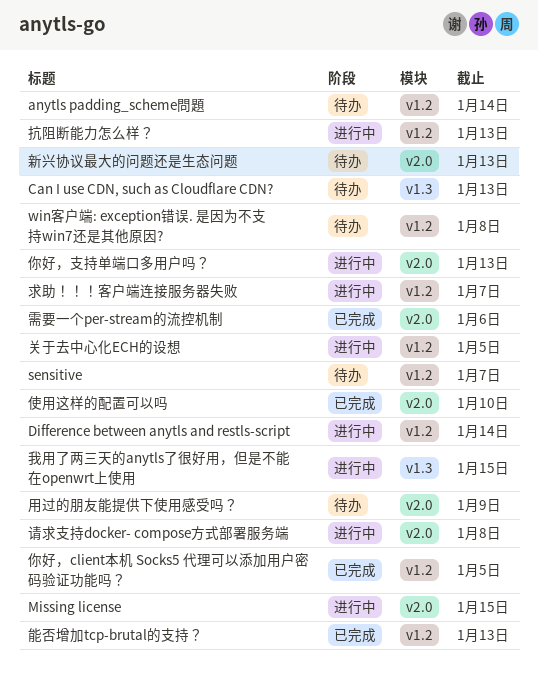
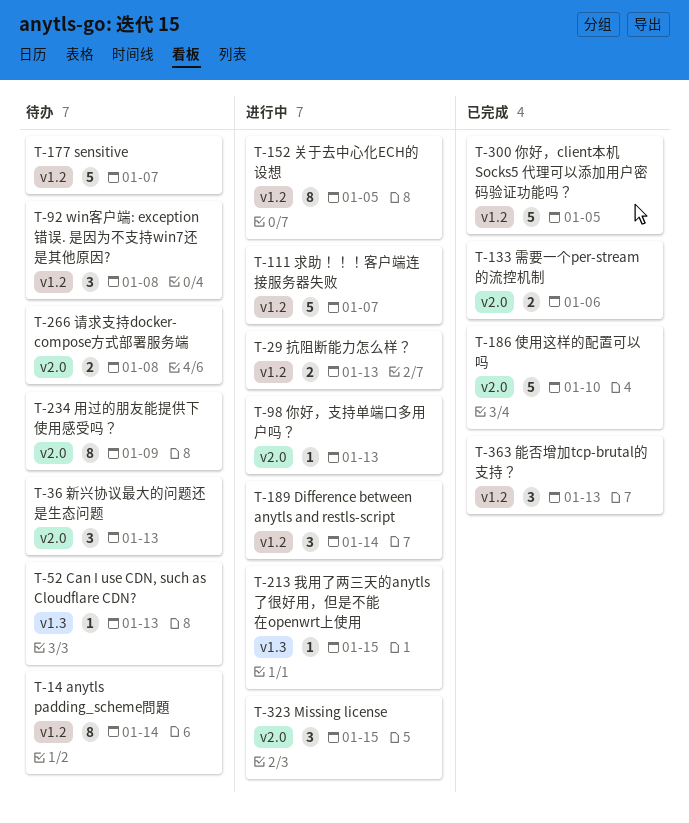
请求支持docker- compose方式部署服务端, status: 进行中 -> 待办

